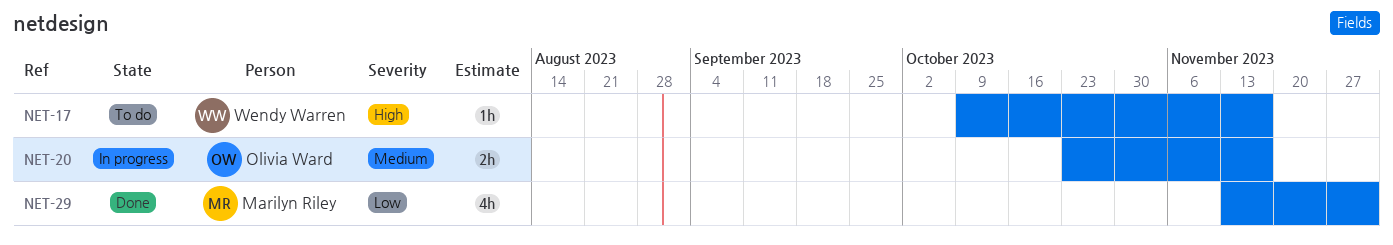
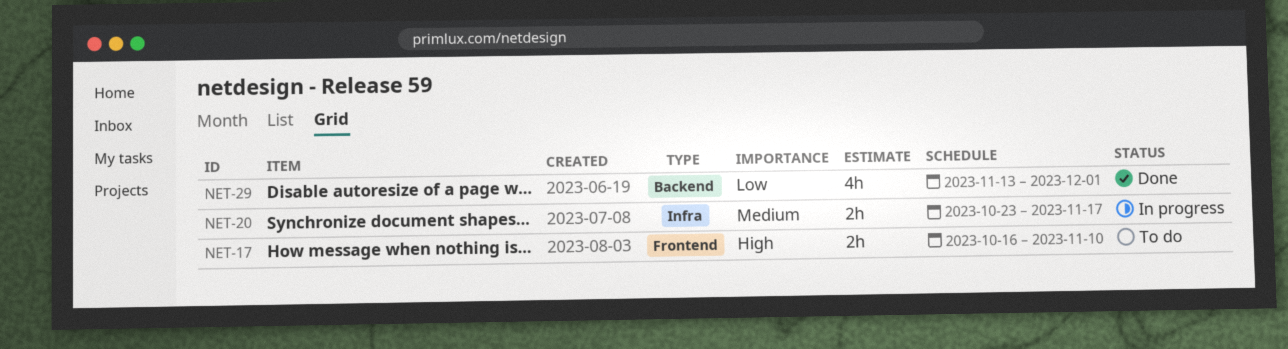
NET-17, estimate: 1h -> 2h
NET-17, start: Oct 9 -> Oct 16
NET-17, due: Nov 17 -> Nov 10

